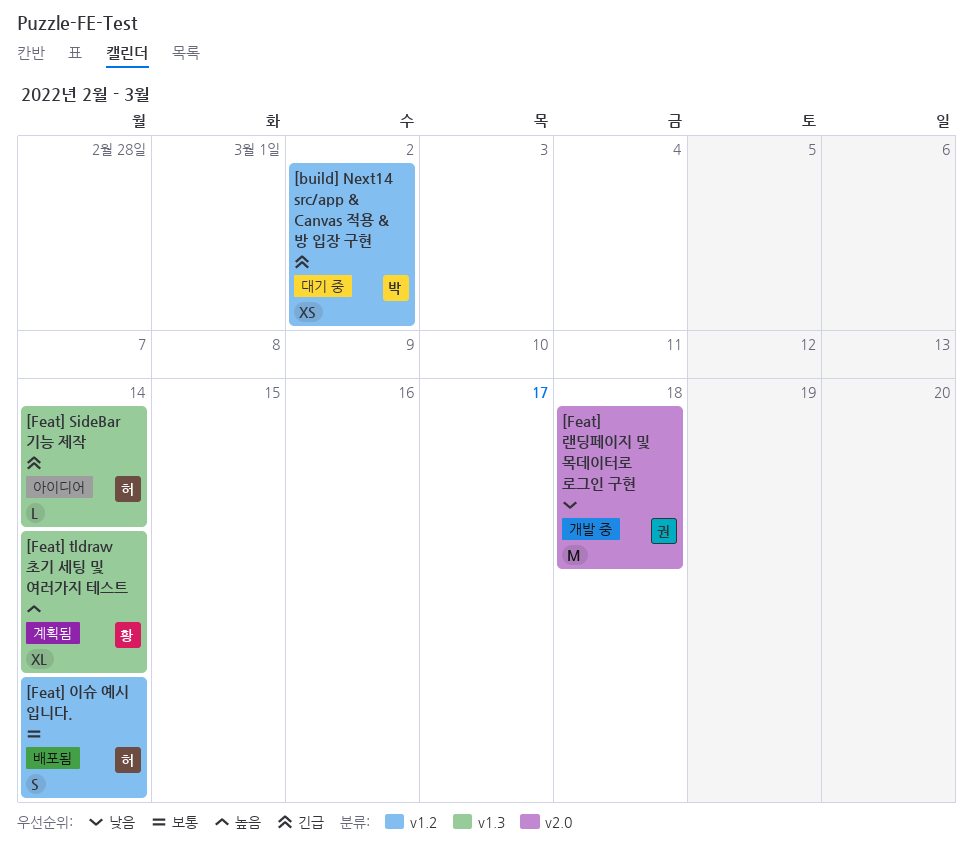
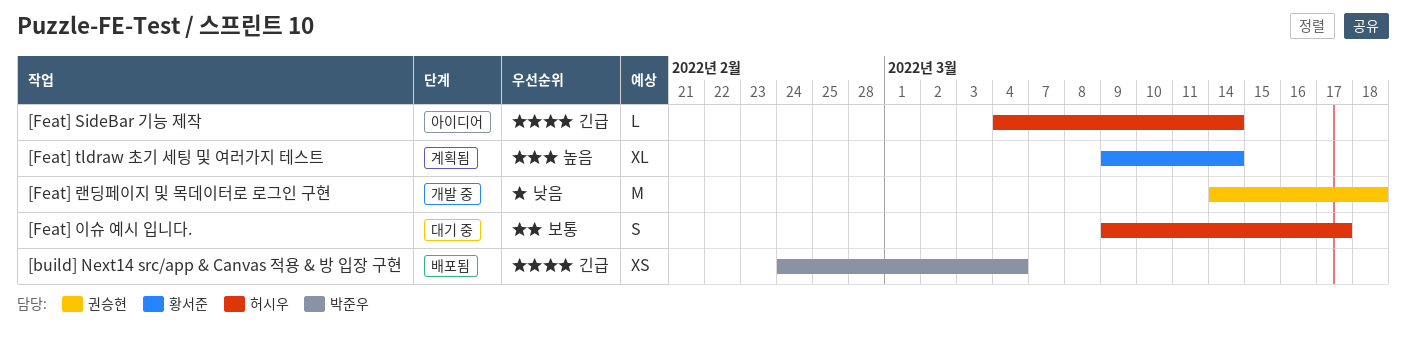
[build] Next14 src/app & Canvas 적용 & 방 입장 구현, status: 대기 중 -> 배포됨
[build] Next14 src/app & Canvas 적용 & 방 입장 구현, due: Mar 2 -> Mar 4
[Feat] 이슈 예시 입니다., status: 배포됨 -> 대기 중
[Feat] 이슈 예시 입니다., due: Mar 14 -> Mar 17

